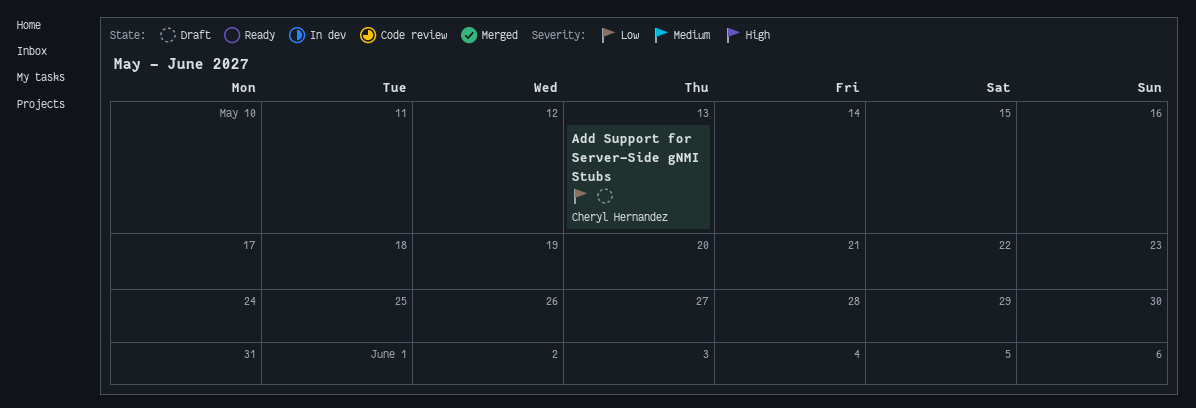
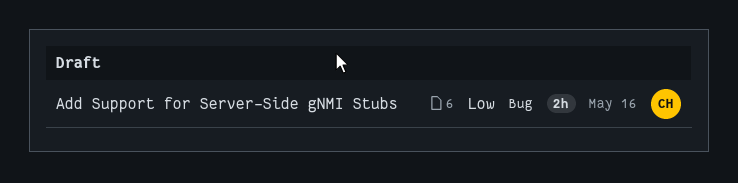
Add Support for Server-Side gNMI Stubs, due: May 13 -> May 16

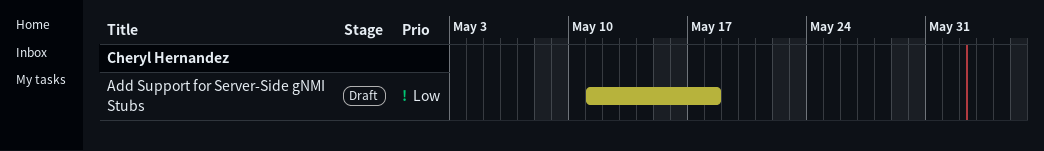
Add Support for Server-Side gNMI Stubs, due: May 16 -> May 18

